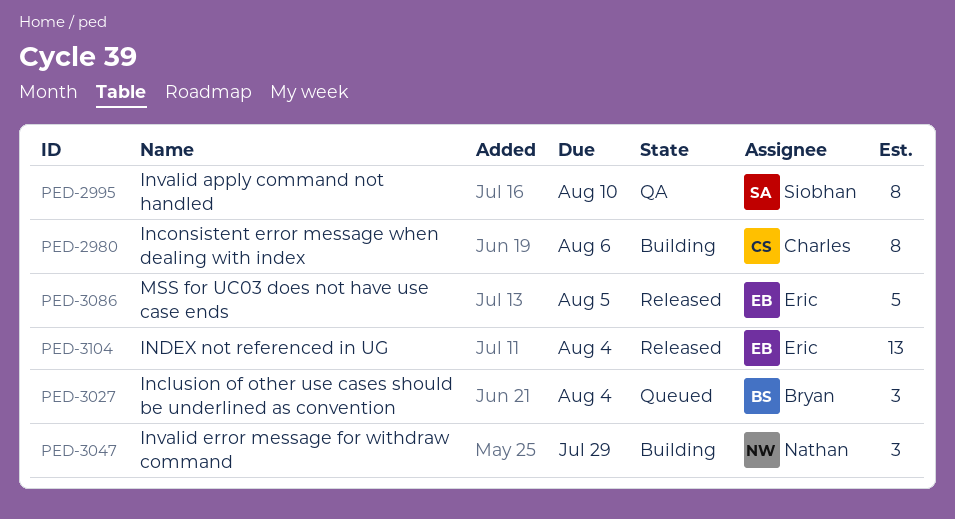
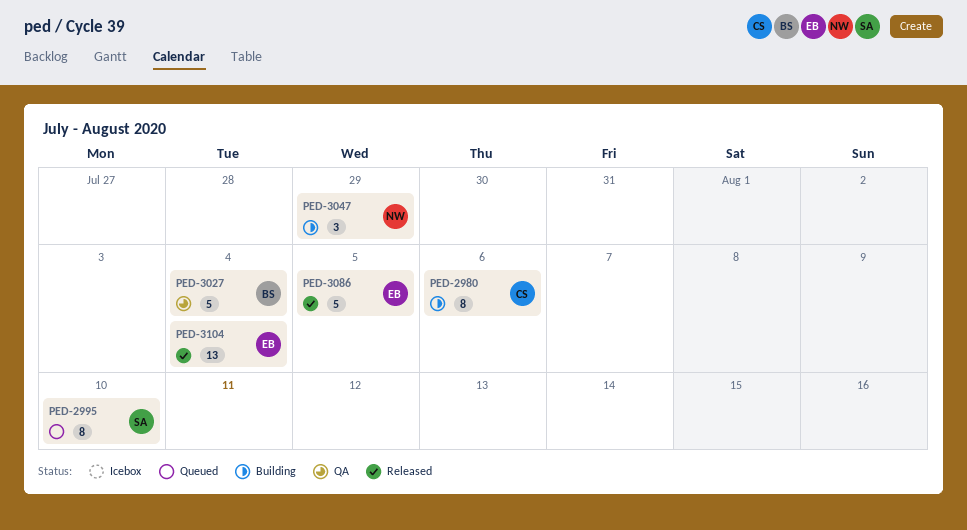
PED-2995, status: QA -> Queued
PED-3027, status: Queued -> QA
PED-3027, estimate: 3 -> 5

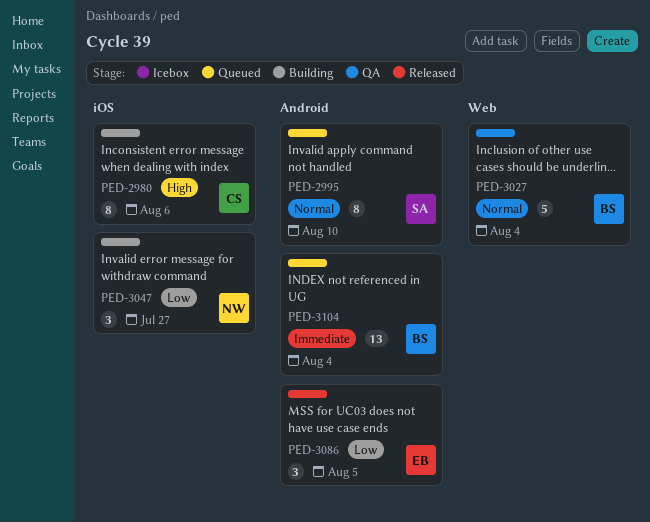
PED-3047, due: Jul 29 -> Jul 27
PED-3086, estimate: 5 -> 3
PED-3104, status: Released -> Queued
PED-3104, owner: EB -> BS

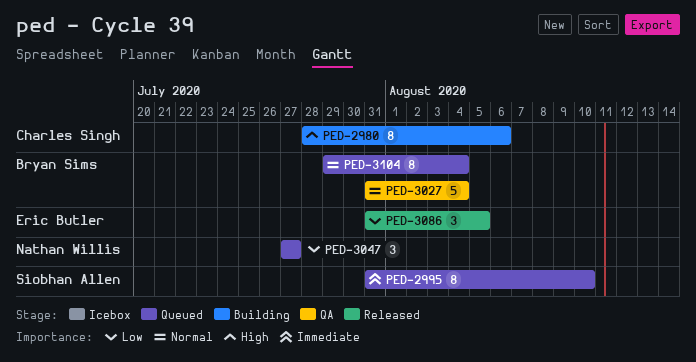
PED-2995, priority: Normal -> Immediate
PED-3047, status: Building -> Queued
PED-3104, priority: Immediate -> Normal
PED-3104, estimate: 13 -> 8

